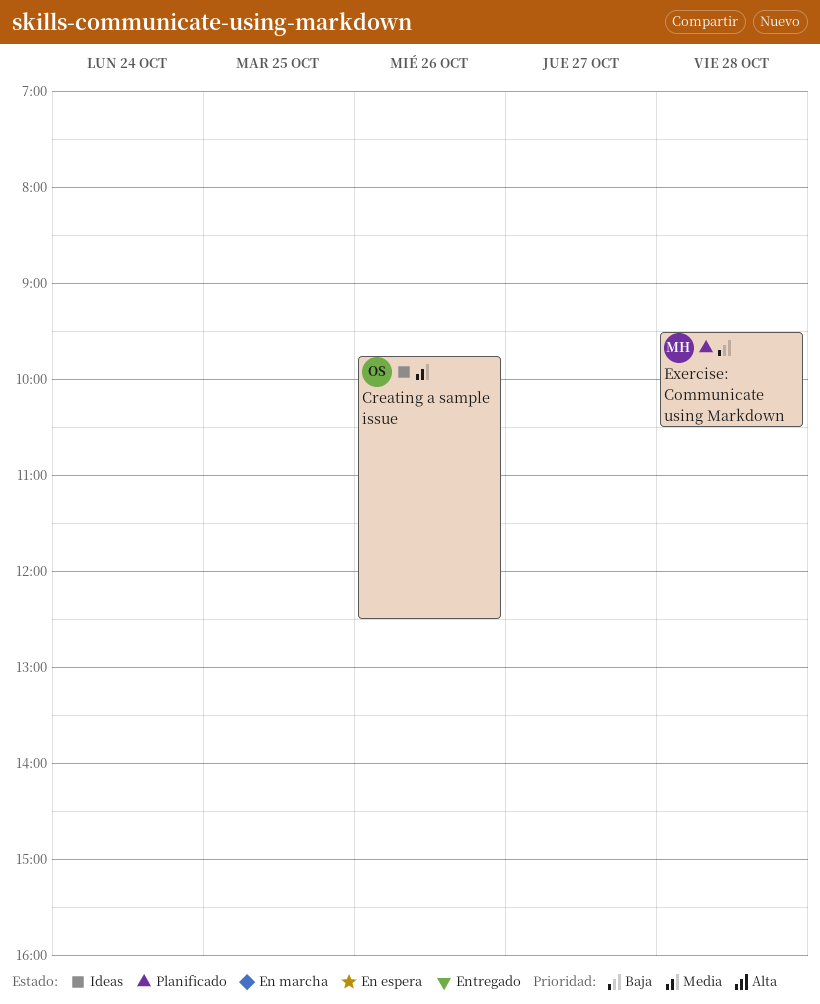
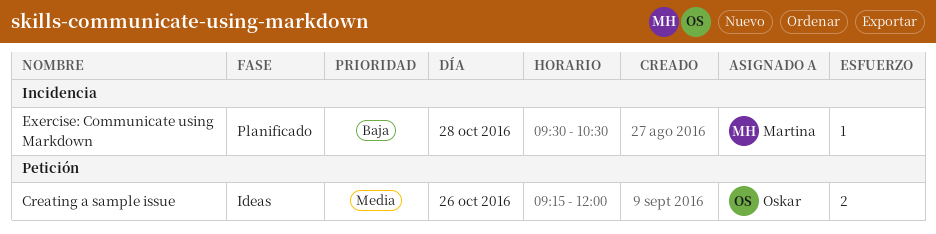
Creating a sample issue, begins: 09:45 -> 09:15
Creating a sample issue, ends: 12:30 -> 12:00

